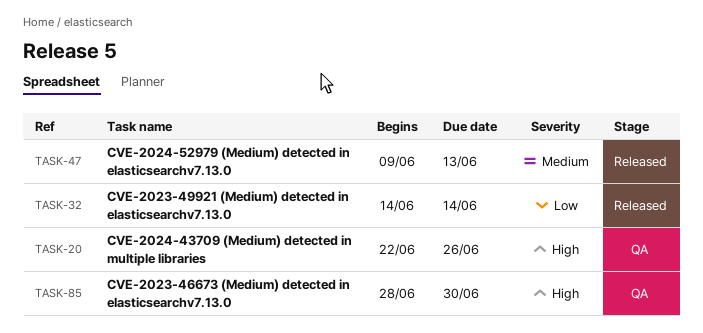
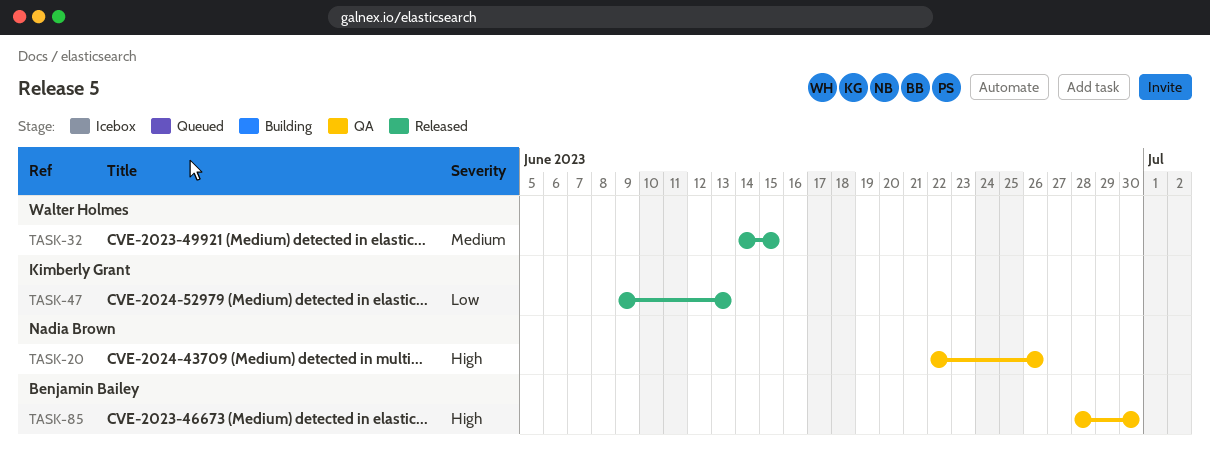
TASK-32, priority: Low -> Medium
TASK-32, due: Jun 14 -> Jun 15
TASK-47, priority: Medium -> Low

